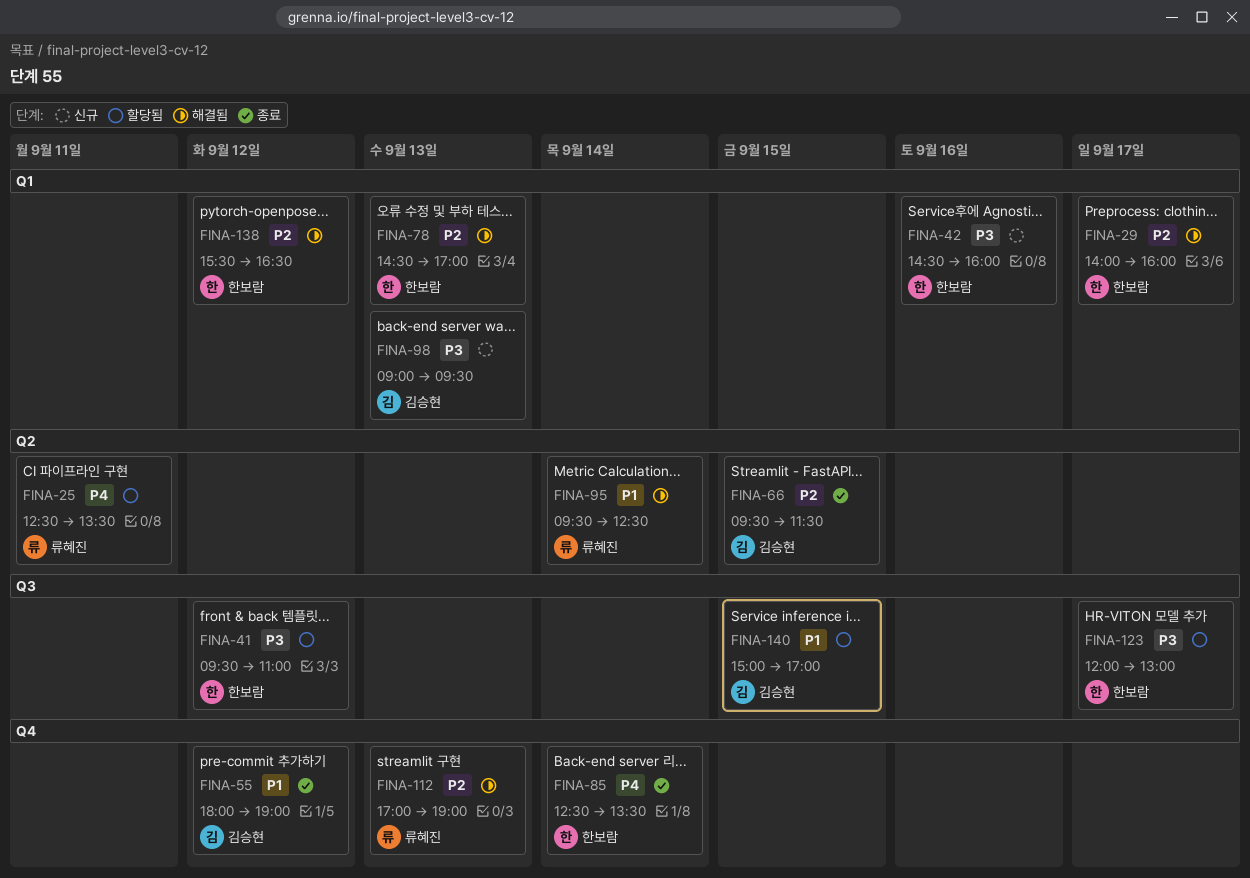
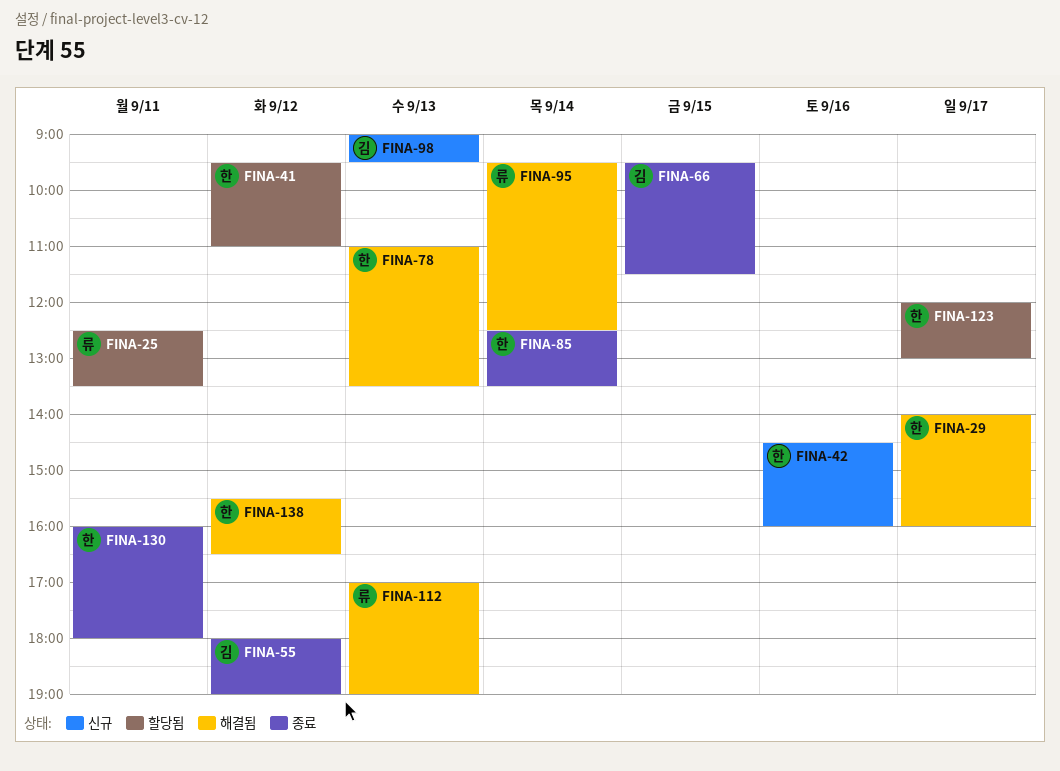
FINA-78, begins: 14:30 -> 11:00
FINA-78, ends: 17:00 -> 13:30
FINA-130: none -> present
FINA-140: present -> none

